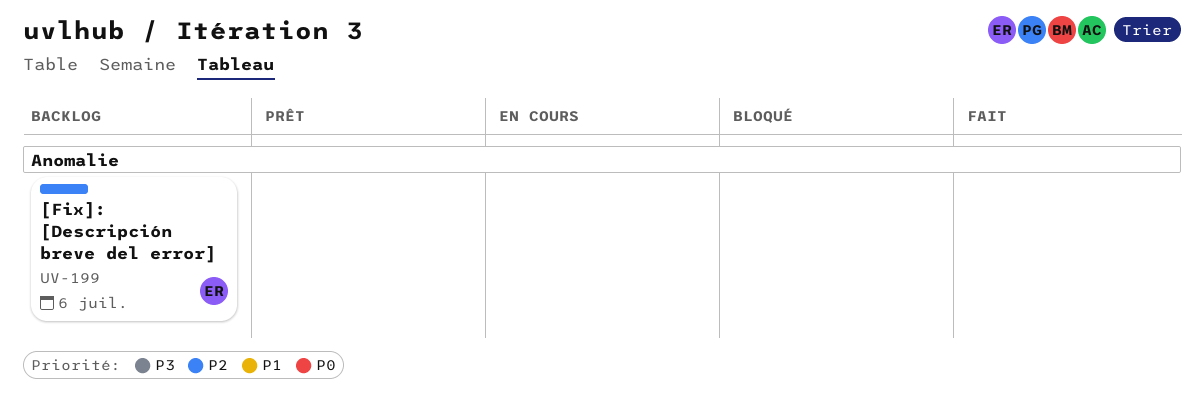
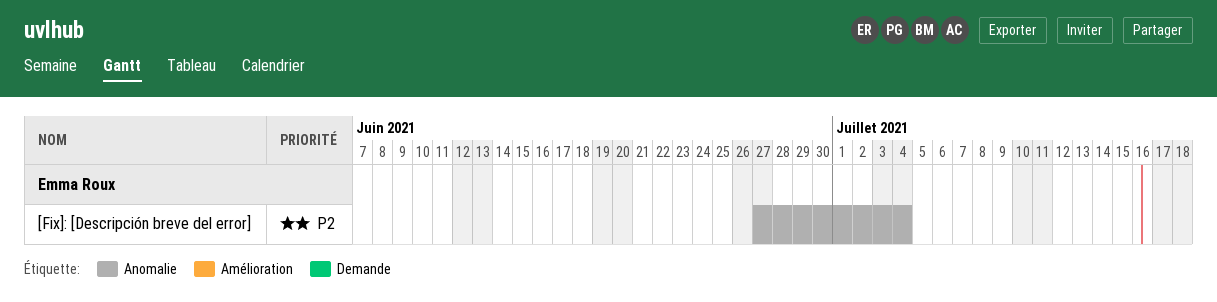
[Fix]: [Descripción breve del error], due: Jul 6 -> Jul 4

